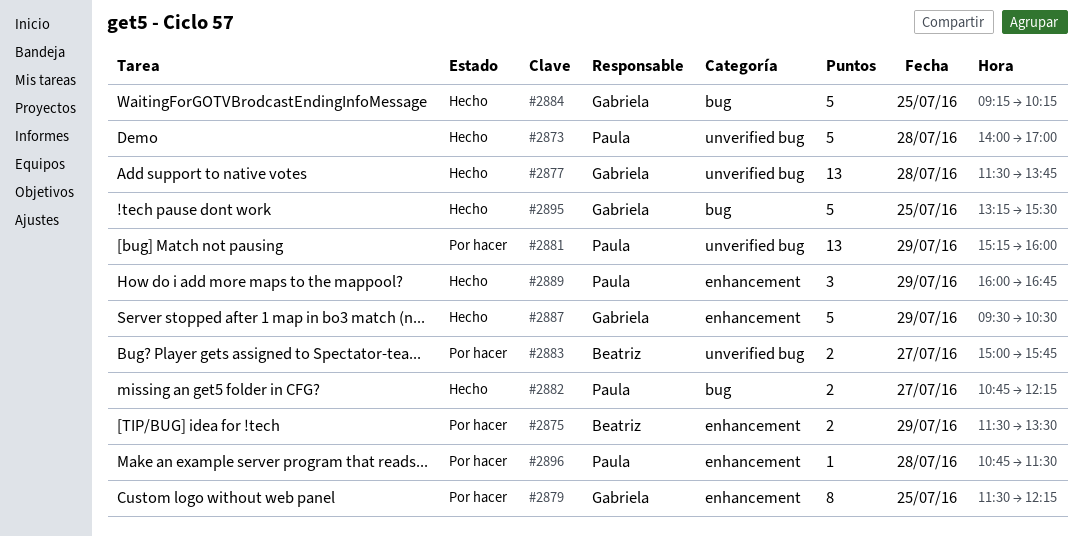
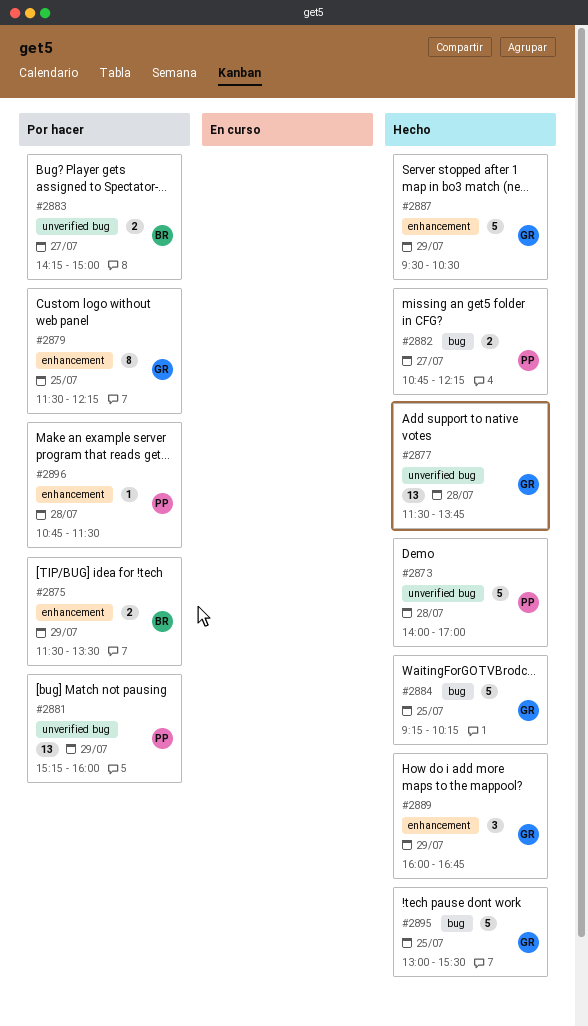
#2883, begins: 15:00 -> 14:15
#2883, ends: 15:45 -> 15:00
#2889, owner: Paula -> Gabriela
#2895, begins: 13:15 -> 13:00

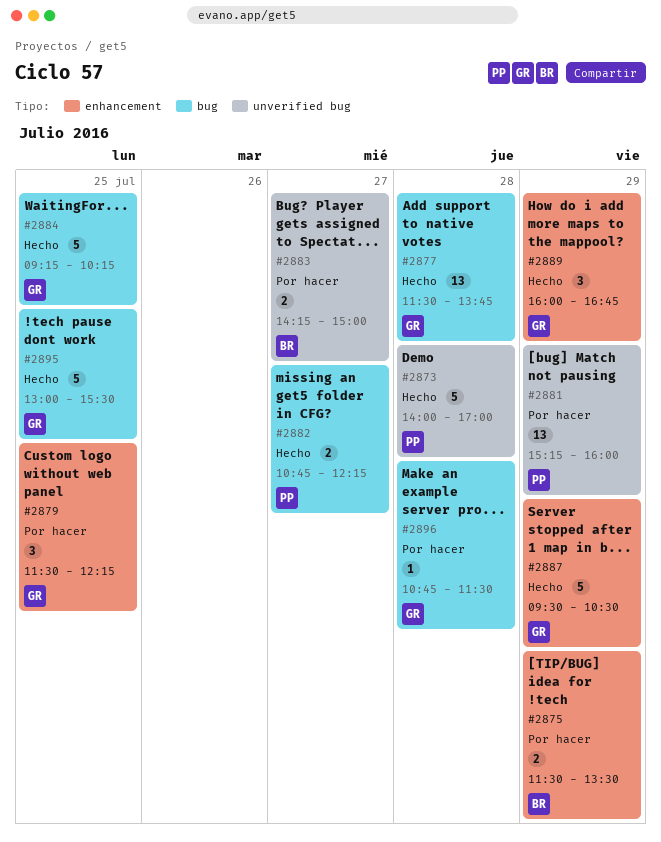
#2877, label: unverified bug -> bug
#2879, estimate: 8 -> 3
#2896, owner: PP -> GR
#2896, label: enhancement -> bug

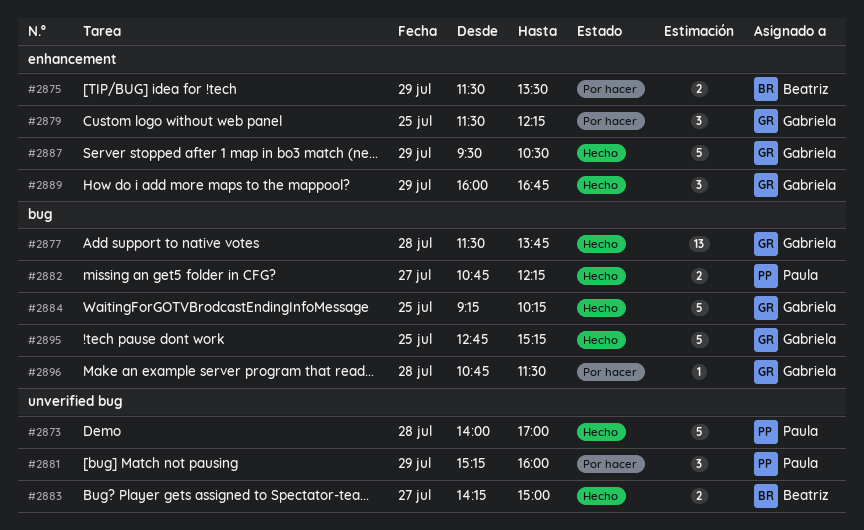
#2881, estimate: 13 -> 3
#2883, status: Por hacer -> Hecho
#2895, begins: 13:00 -> 12:45
#2895, ends: 15:30 -> 15:15

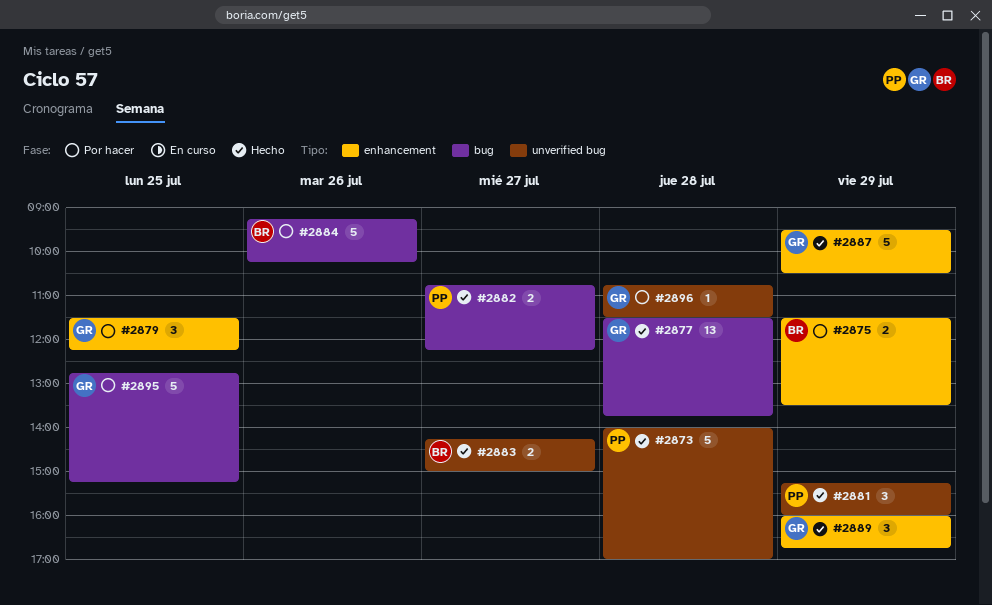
#2881, status: Por hacer -> Hecho
#2884, status: Hecho -> Por hacer
#2884, owner: Gabriela -> Beatriz
#2884, day: Jul 25 -> Jul 26
#2895, status: Hecho -> Por hacer
#2896, label: bug -> unverified bug

